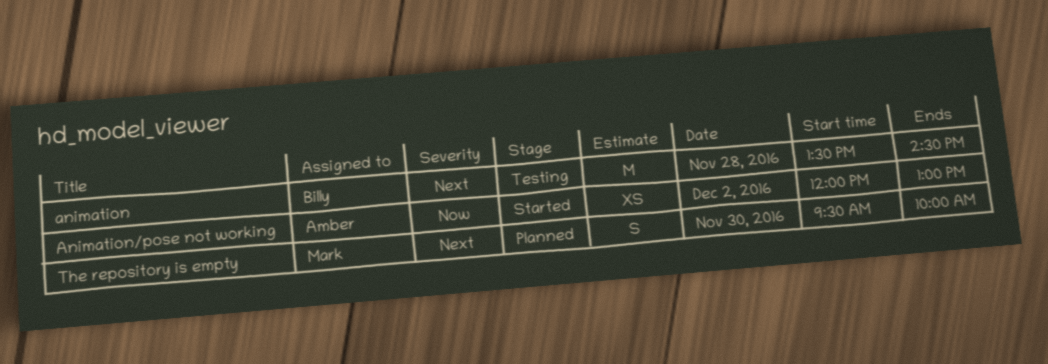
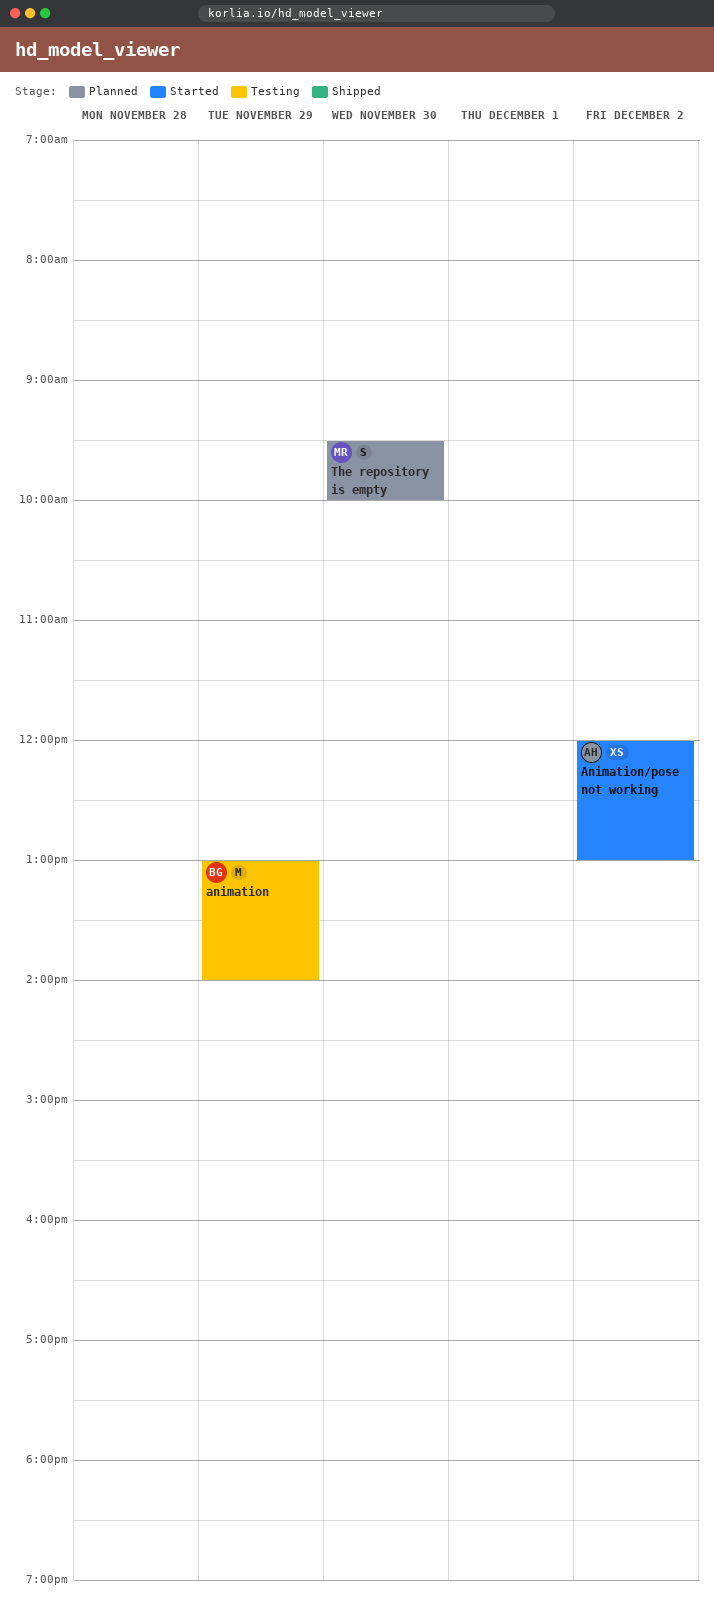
animation, day: Nov 28 -> Nov 29
animation, begins: 13:30 -> 13:00
animation, ends: 14:30 -> 14:00

